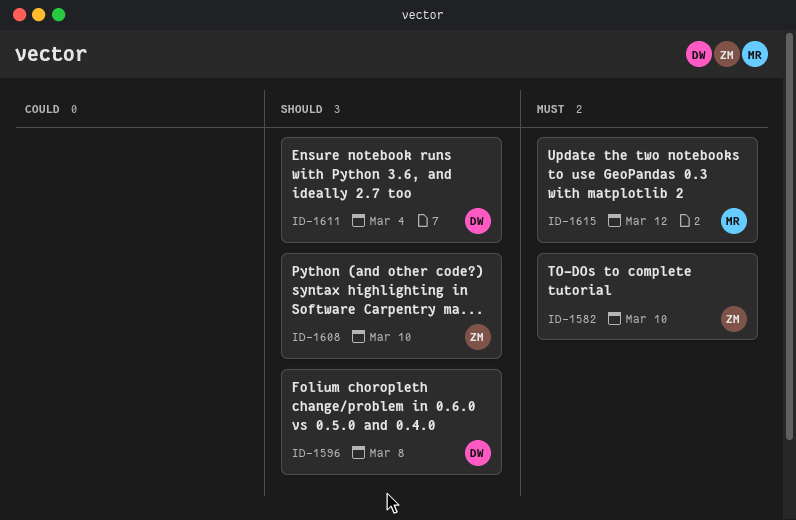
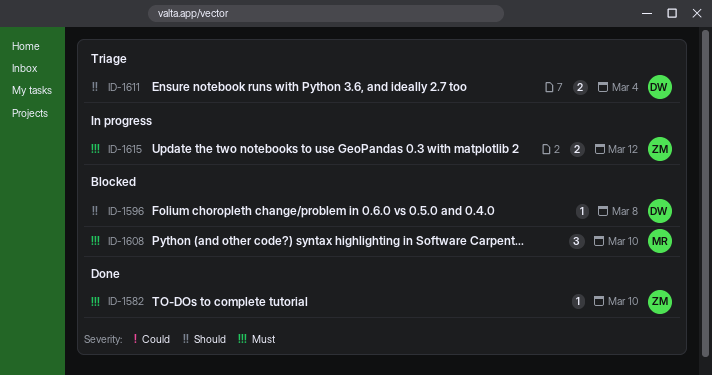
ID-1608, owner: ZM -> MR
ID-1608, priority: Should -> Must
ID-1615, owner: MR -> ZM

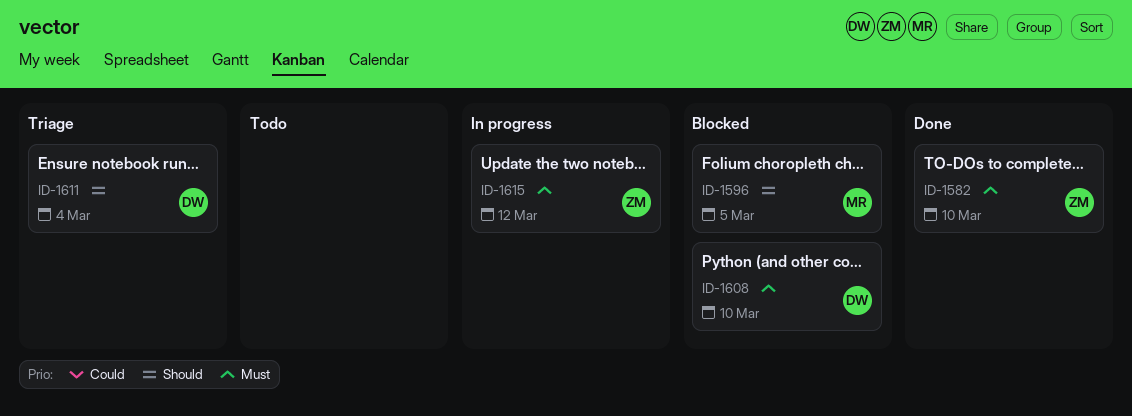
ID-1596, owner: DW -> MR
ID-1596, due: Mar 8 -> Mar 5
ID-1608, owner: MR -> DW

